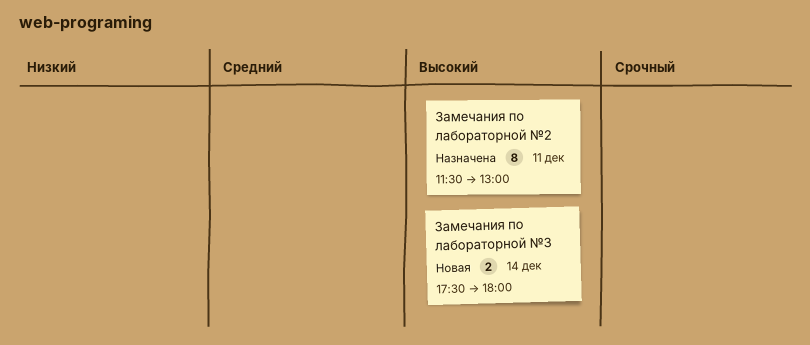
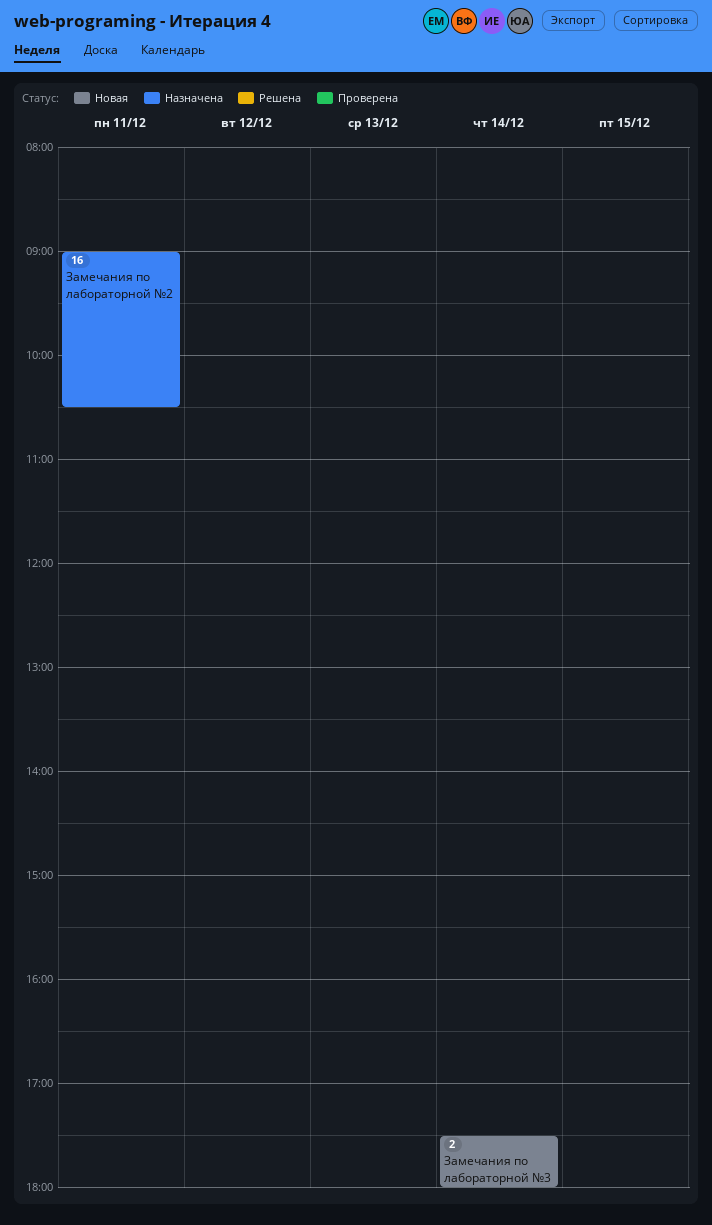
Замечания по лабораторной №2, estimate: 8 -> 16
Замечания по лабораторной №2, begins: 11:30 -> 09:00
Замечания по лабораторной №2, ends: 13:00 -> 10:30

